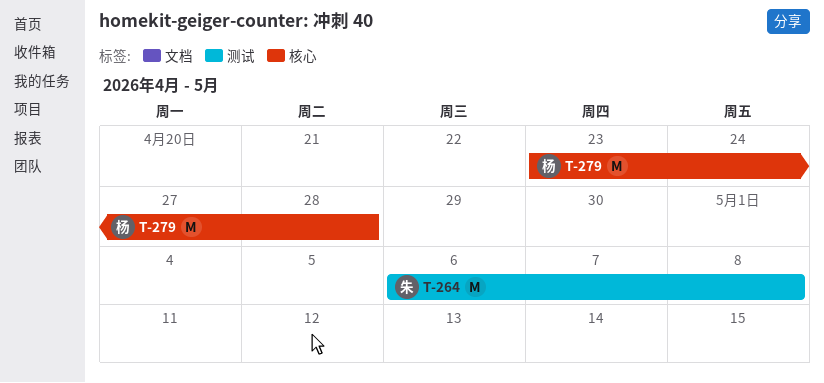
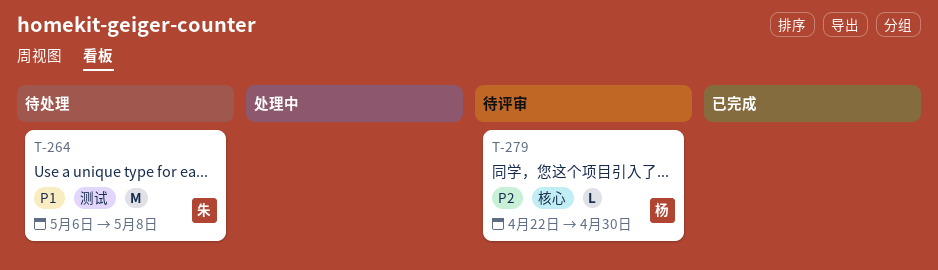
T-279, estimate: M -> L
T-279, start: Apr 23 -> Apr 22
T-279, due: Apr 28 -> Apr 30

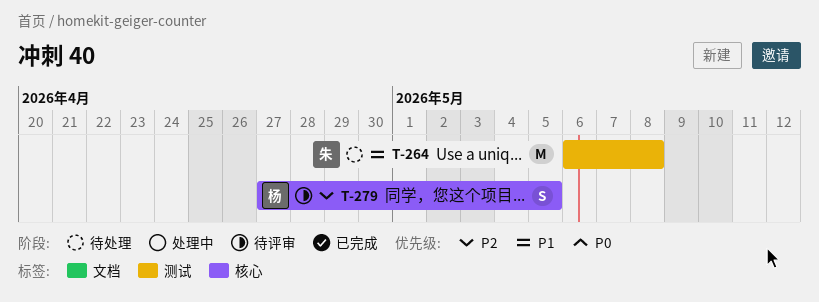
T-279, estimate: L -> S
T-279, start: Apr 22 -> Apr 27
T-279, due: Apr 30 -> May 5

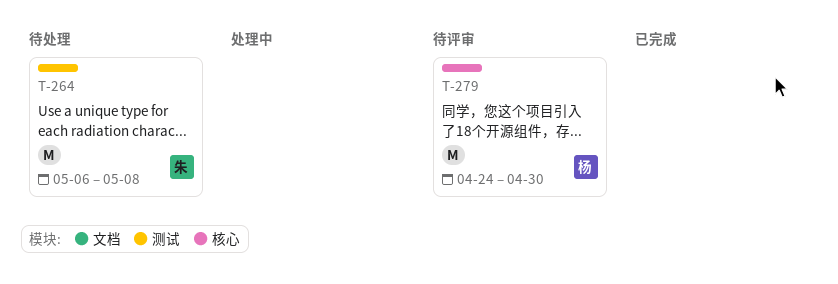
T-279, estimate: S -> M
T-279, start: Apr 27 -> Apr 24
T-279, due: May 5 -> Apr 30

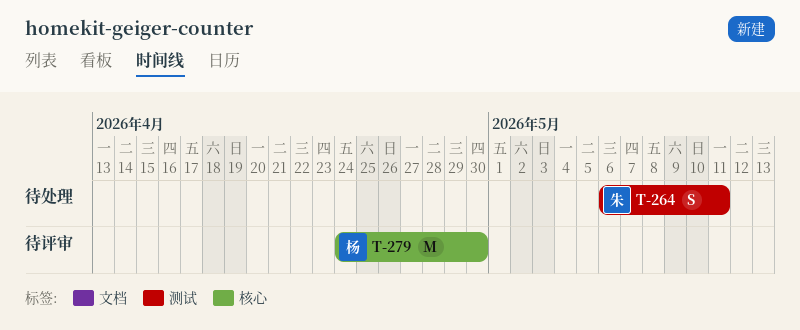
T-264, estimate: M -> S
T-264, due: May 8 -> May 11

